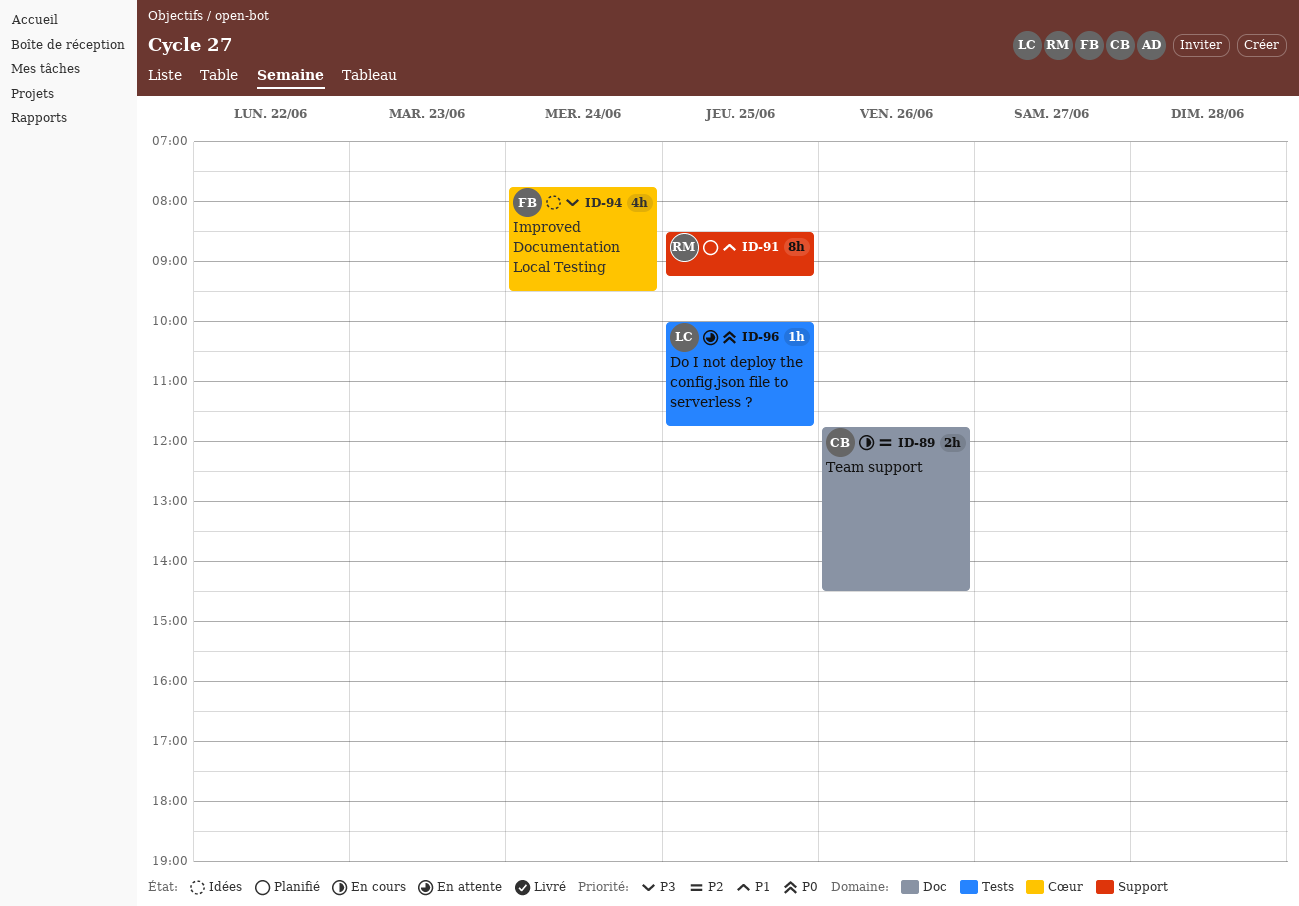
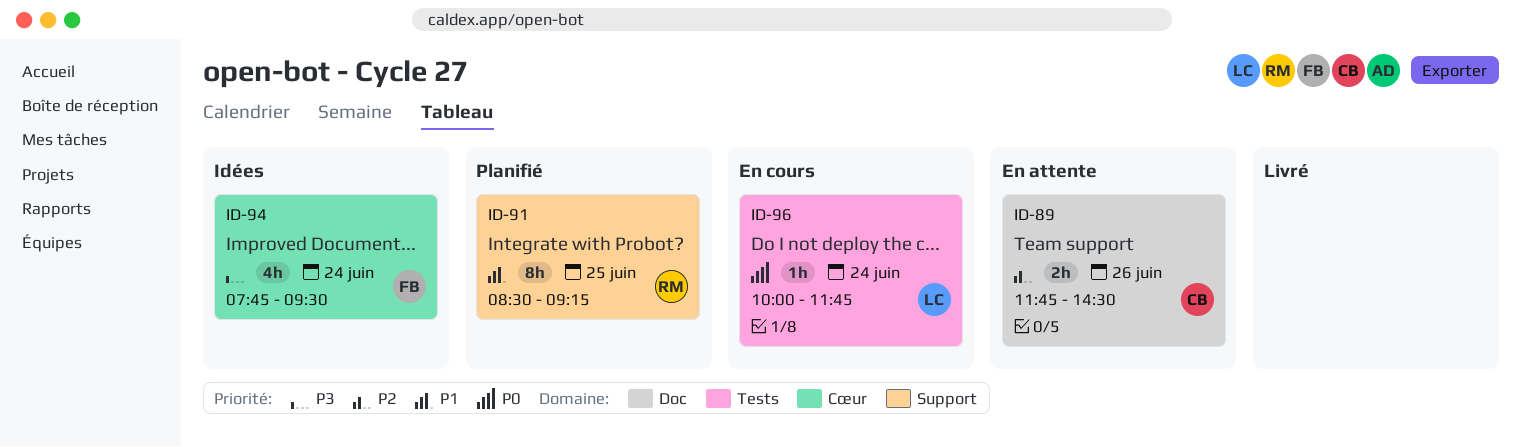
ID-89, status: En cours -> En attente
ID-96, status: En attente -> En cours
ID-96, day: Jun 25 -> Jun 24

